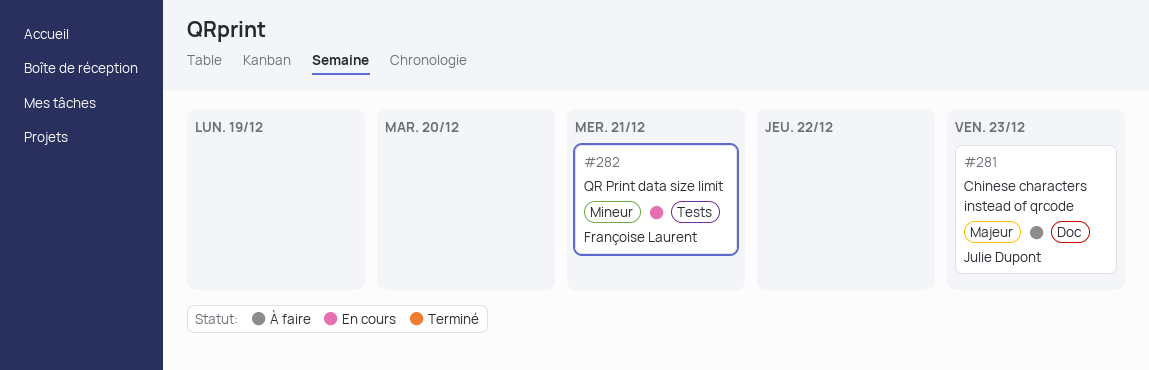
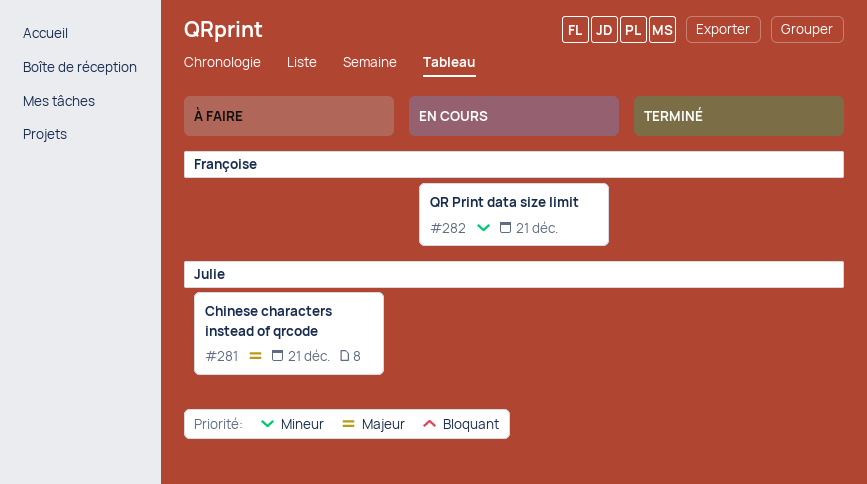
#281, due: Dec 23 -> Dec 21

